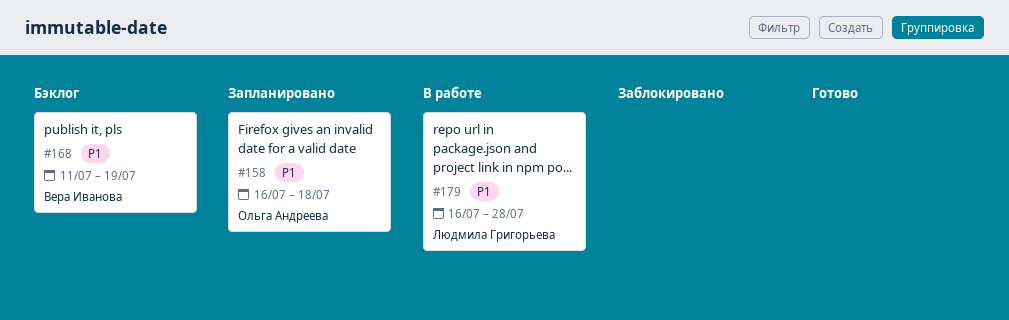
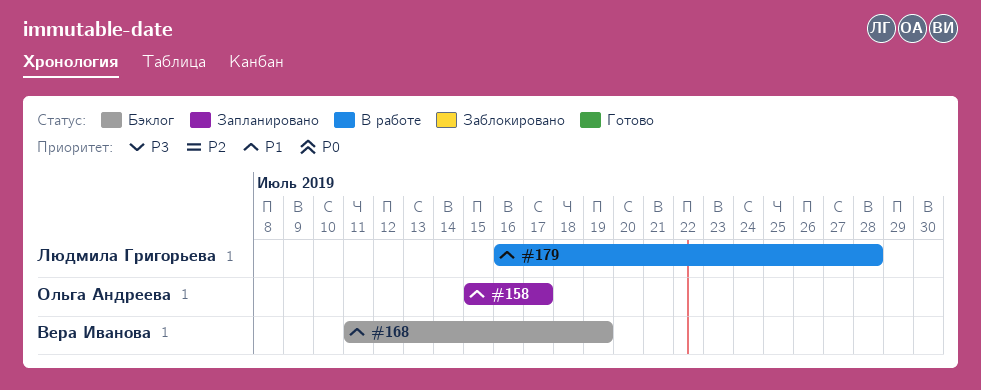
#158, start: Jul 16 -> Jul 15
#158, due: Jul 18 -> Jul 17

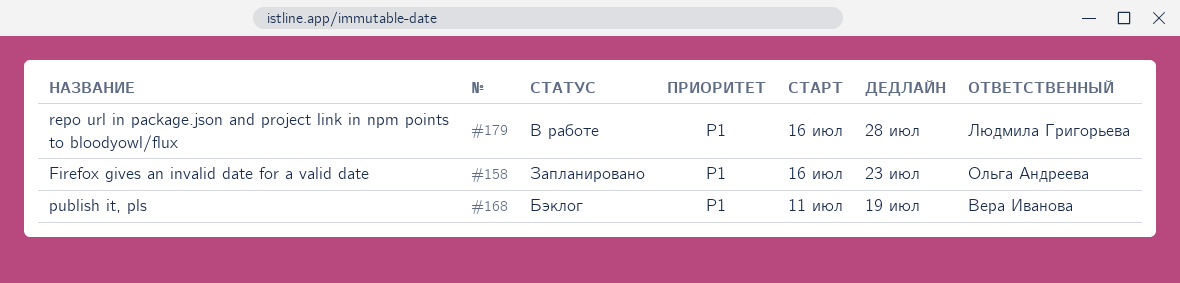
#158, start: Jul 15 -> Jul 16
#158, due: Jul 17 -> Jul 23

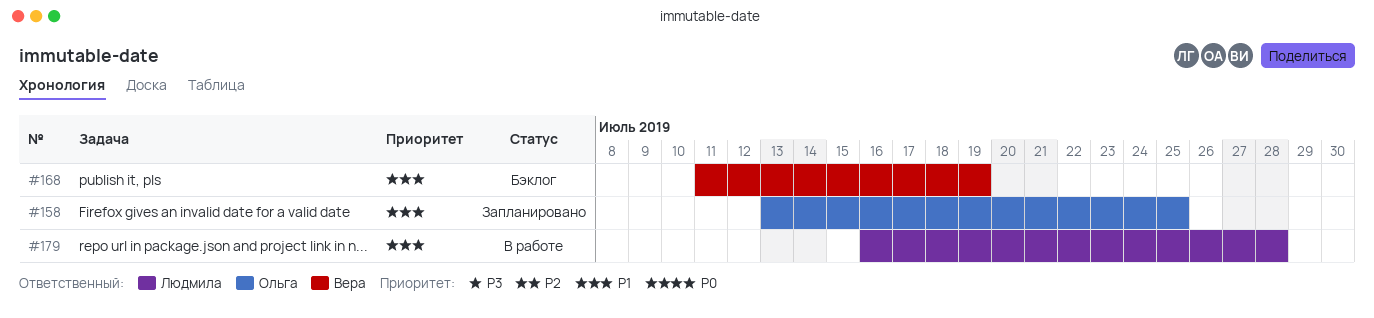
#158, start: Jul 16 -> Jul 13
#158, due: Jul 23 -> Jul 25

